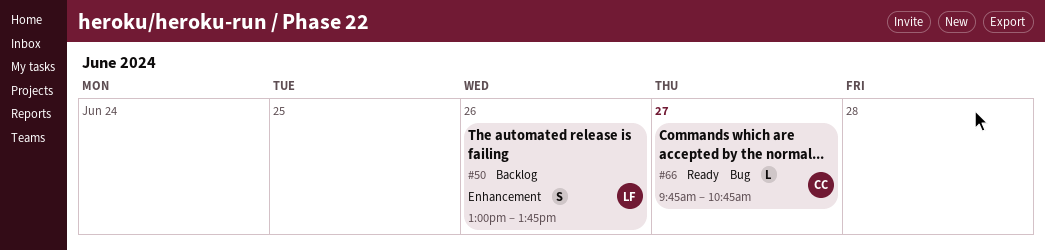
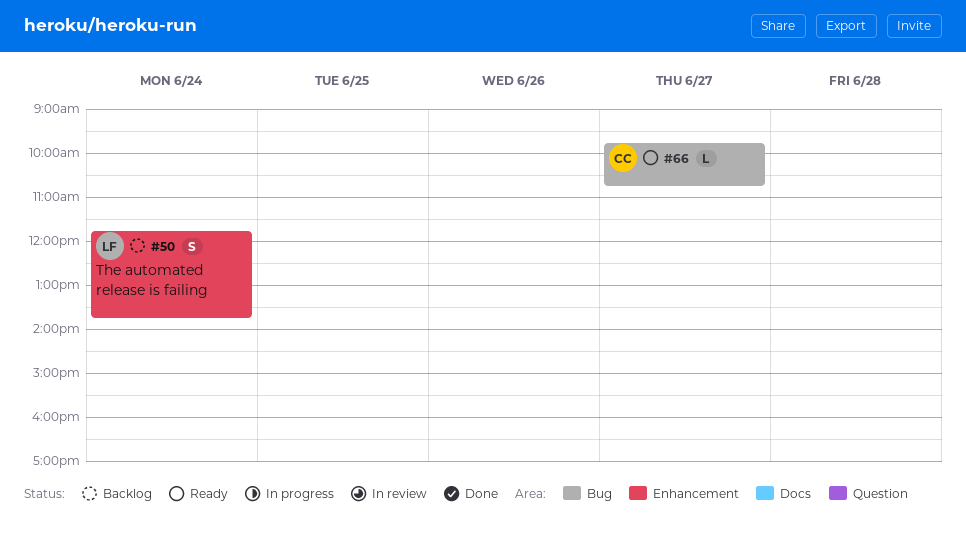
#50, day: Jun 26 -> Jun 24
#50, begins: 13:00 -> 11:45

